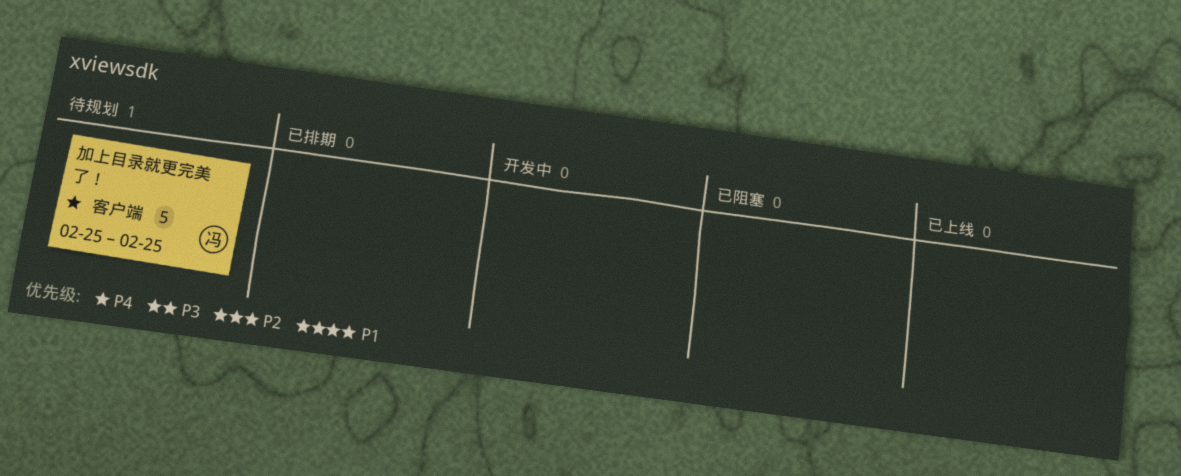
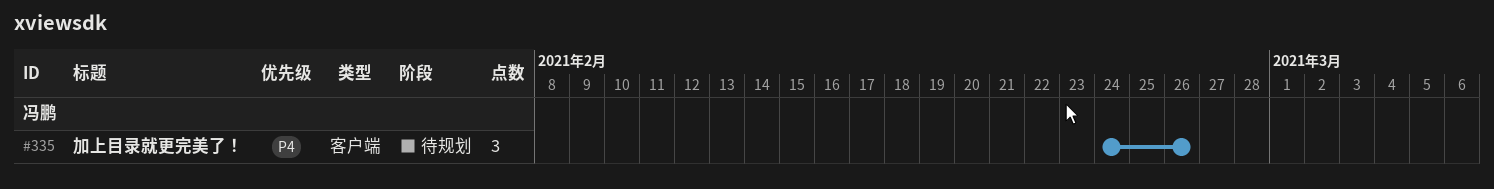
加上目录就更完美了！, estimate: 5 -> 3
加上目录就更完美了！, start: Feb 25 -> Feb 24
加上目录就更完美了！, due: Feb 25 -> Feb 26

